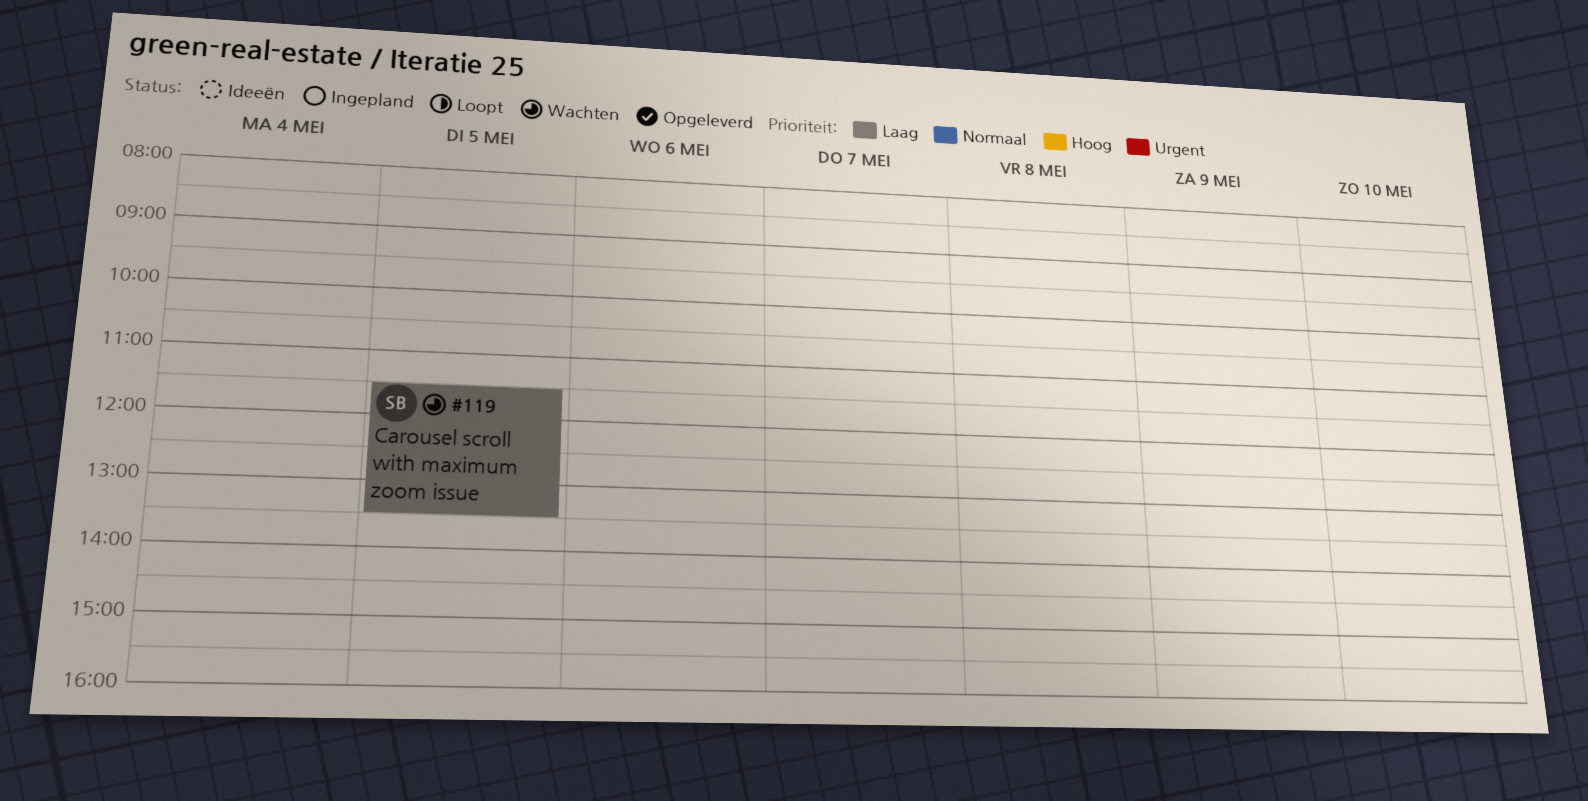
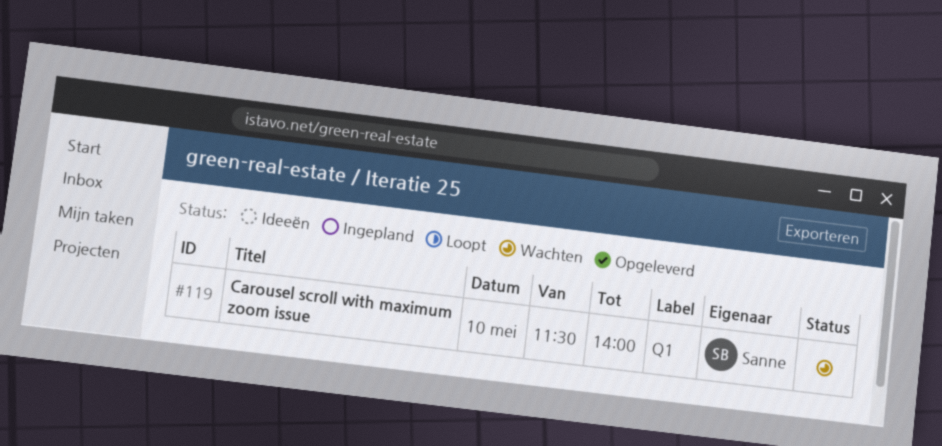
#119, day: May 5 -> May 10
#119, ends: 13:30 -> 14:00

